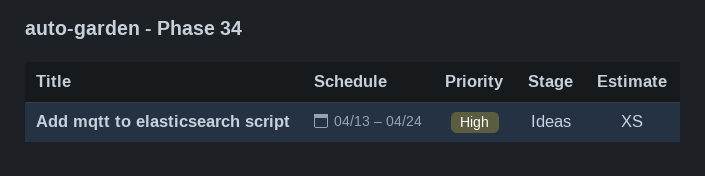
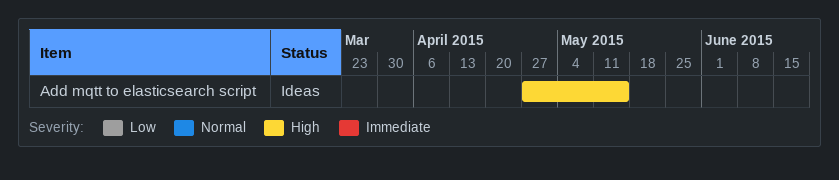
Add mqtt to elasticsearch script, start: Apr 13 -> Apr 27
Add mqtt to elasticsearch script, due: Apr 24 -> May 15

